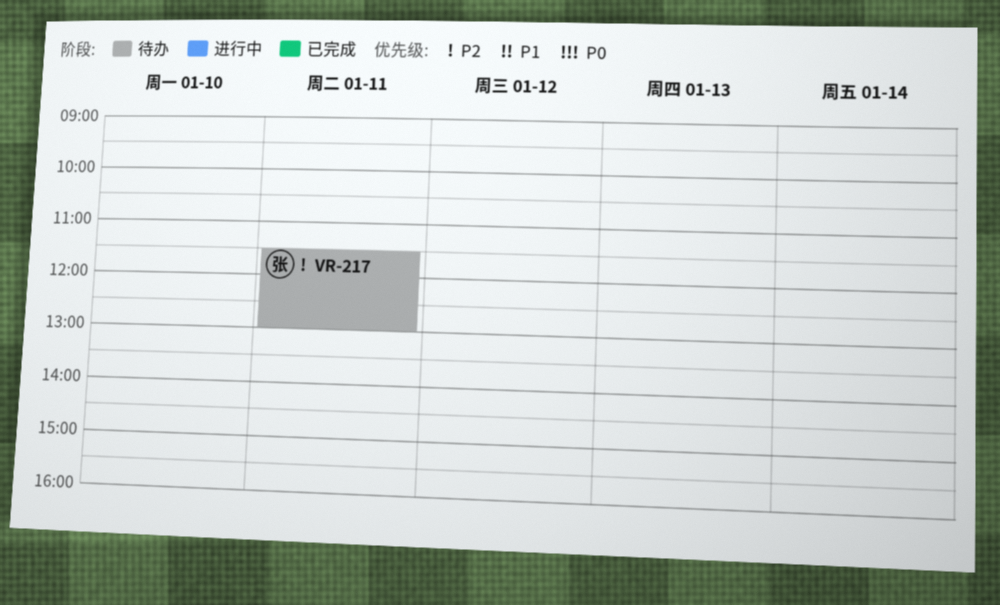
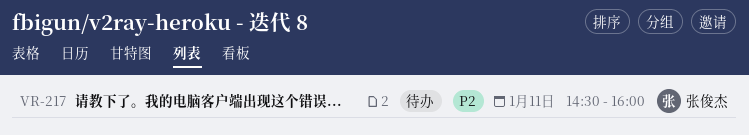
VR-217, begins: 11:30 -> 14:30
VR-217, ends: 13:00 -> 16:00

